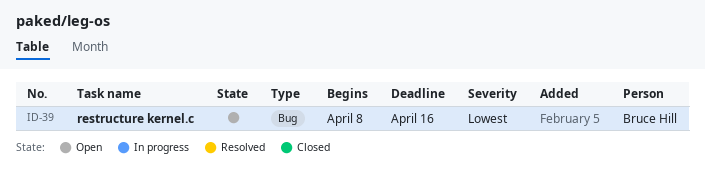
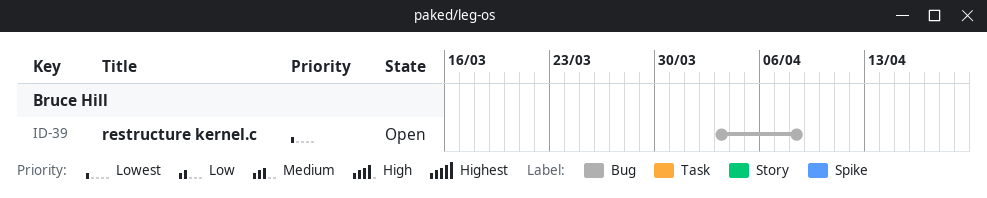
ID-39, start: Apr 8 -> Apr 3
ID-39, due: Apr 16 -> Apr 8

